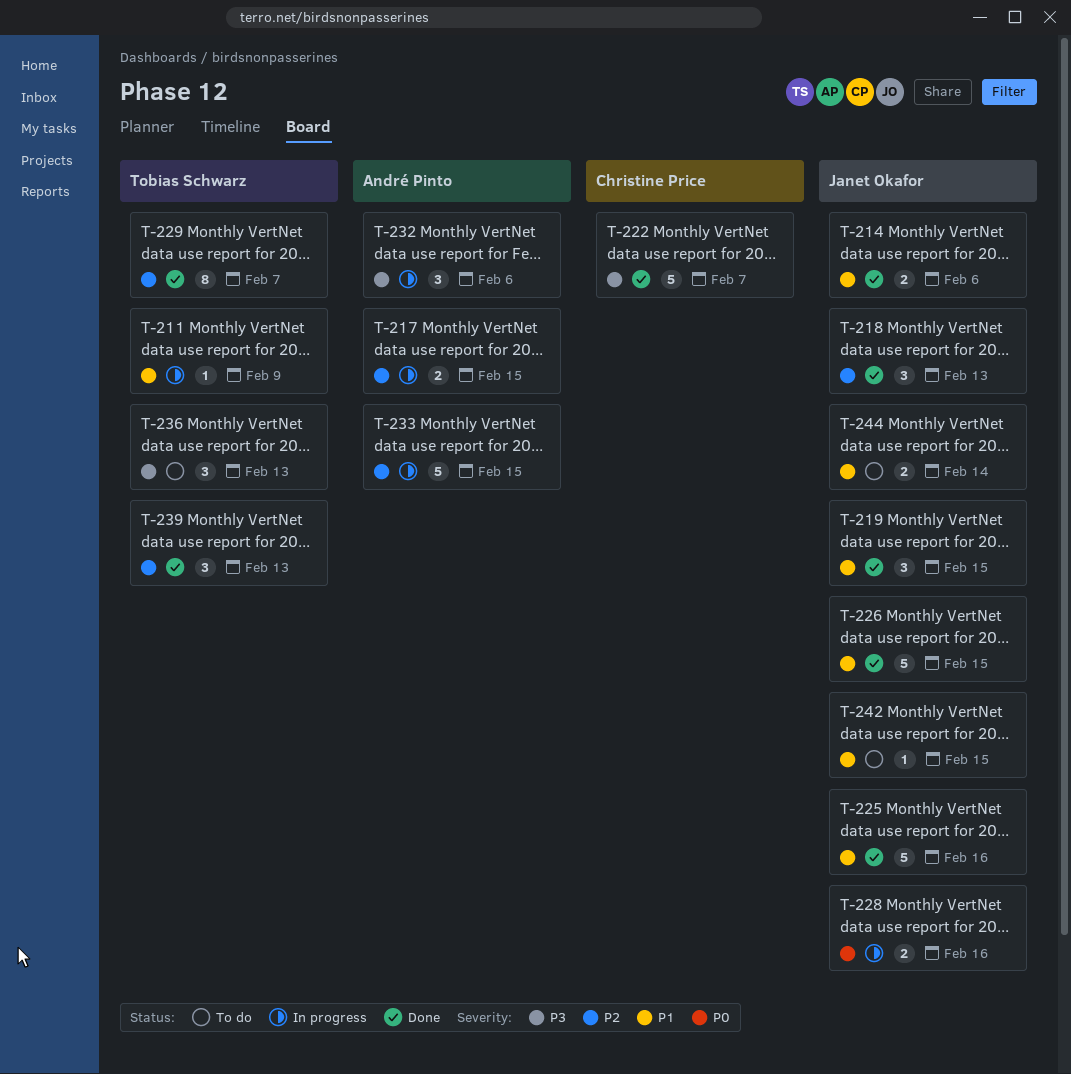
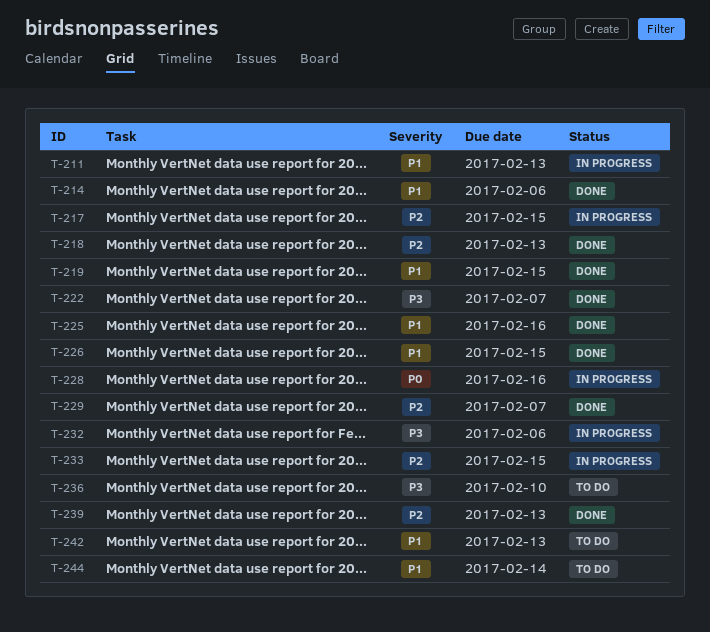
T-211, due: Feb 9 -> Feb 13
T-236, due: Feb 13 -> Feb 10
T-242, due: Feb 15 -> Feb 13

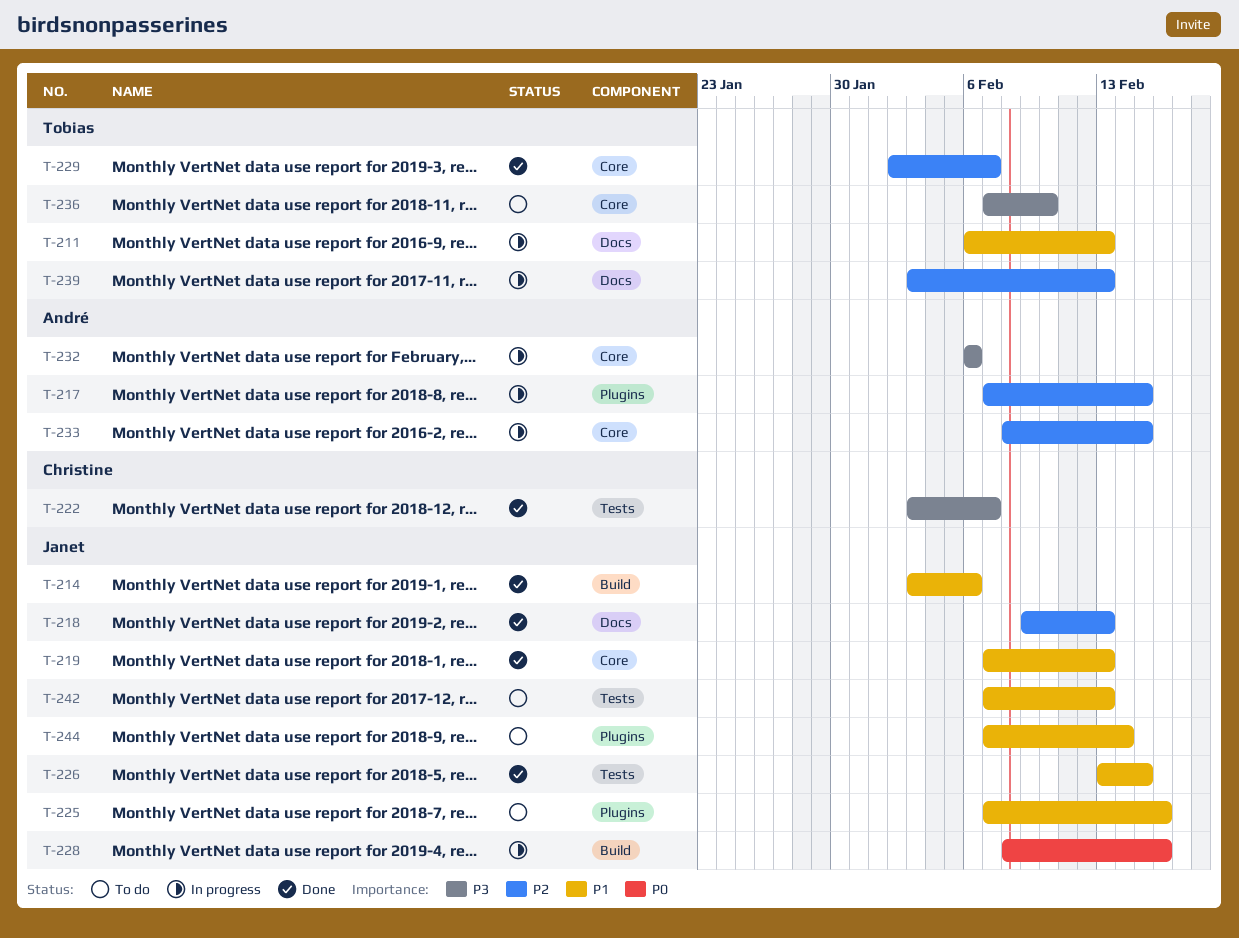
T-219, due: Feb 15 -> Feb 13
T-225, status: Done -> To do
T-239, status: Done -> In progress

